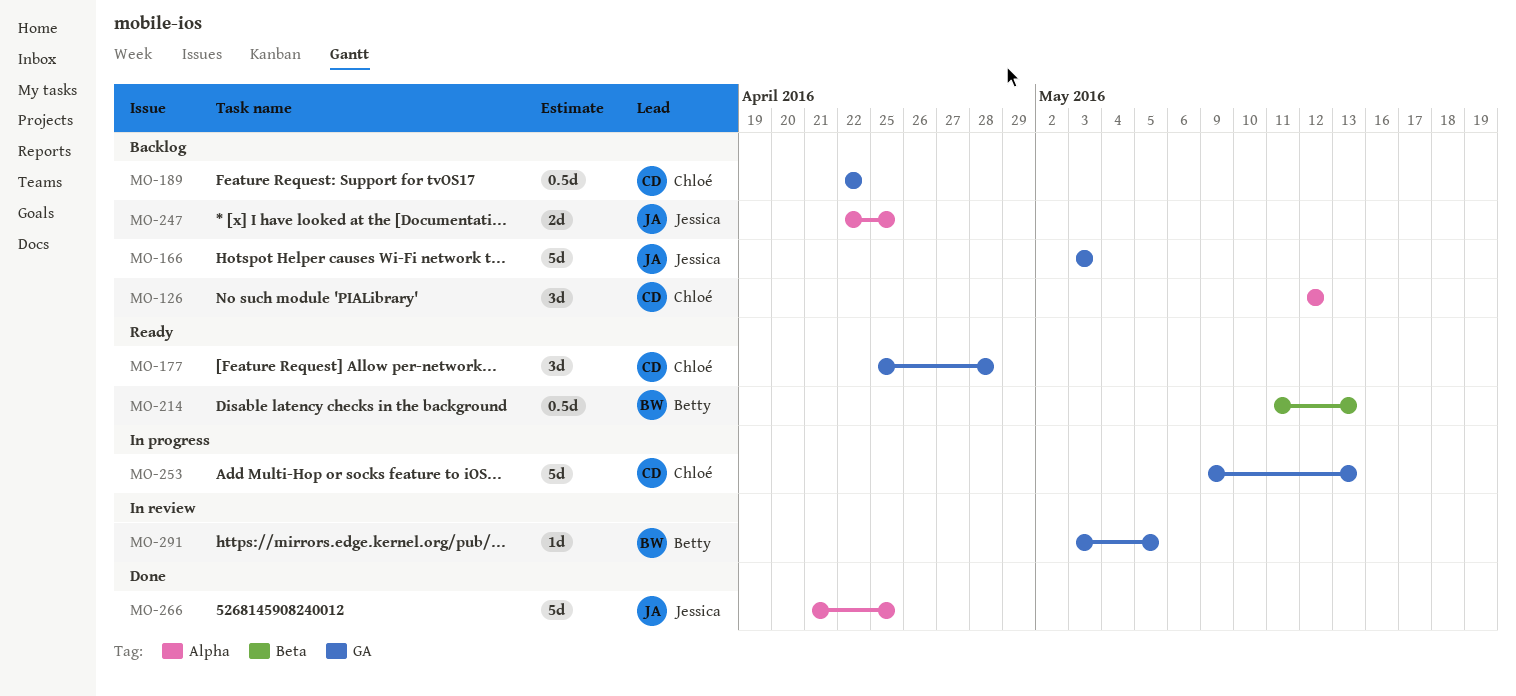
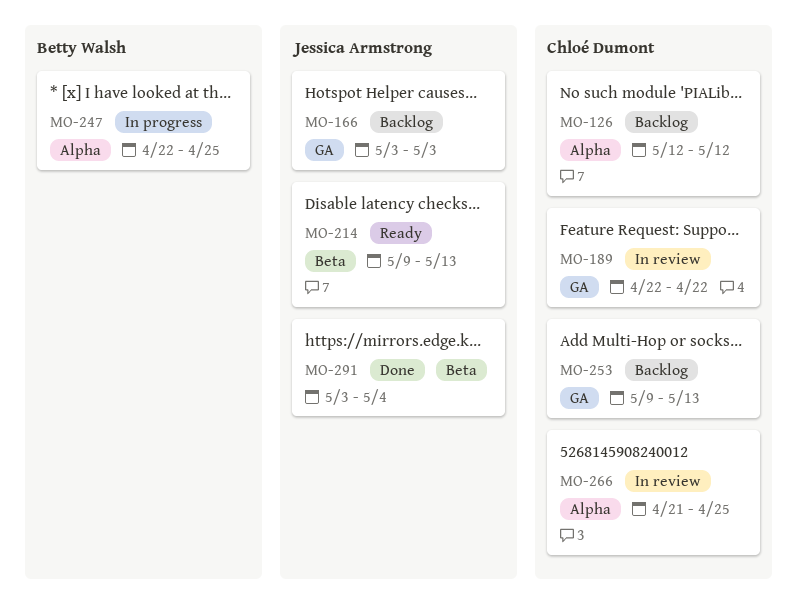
MO-177: present -> none
MO-189, status: Backlog -> In review
MO-214, owner: Betty Walsh -> Jessica Armstrong
MO-214, start: May 11 -> May 9
MO-247, status: Backlog -> In progress
MO-247, owner: Jessica Armstrong -> Betty Walsh
MO-253, status: In progress -> Backlog
MO-266, status: Done -> In review
MO-266, owner: Jessica Armstrong -> Chloé Dumont
MO-291, status: In review -> Done
MO-291, owner: Betty Walsh -> Jessica Armstrong
MO-291, label: GA -> Beta
MO-291, due: May 5 -> May 4

